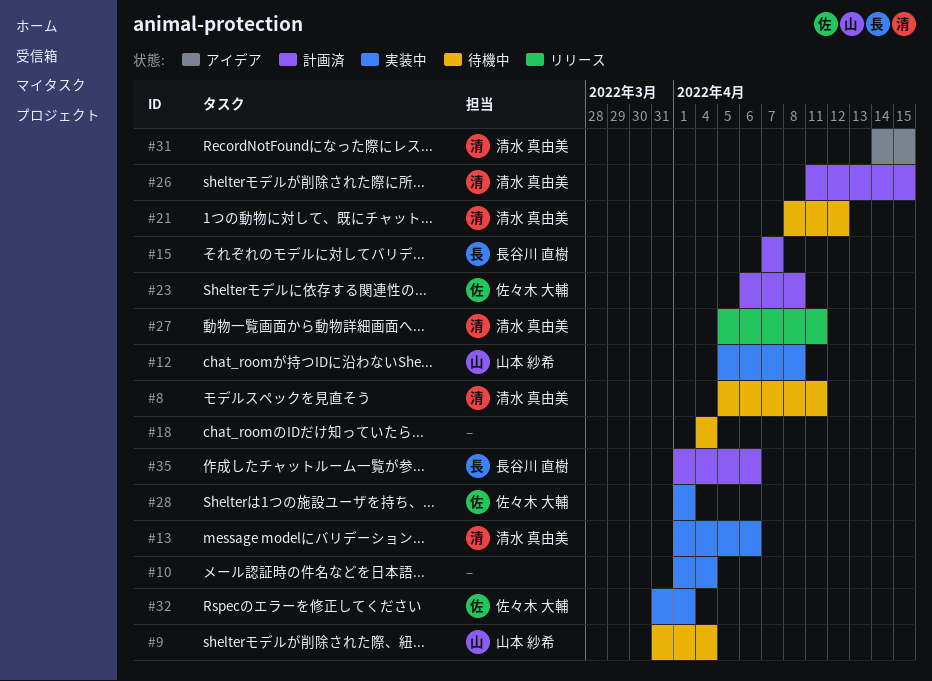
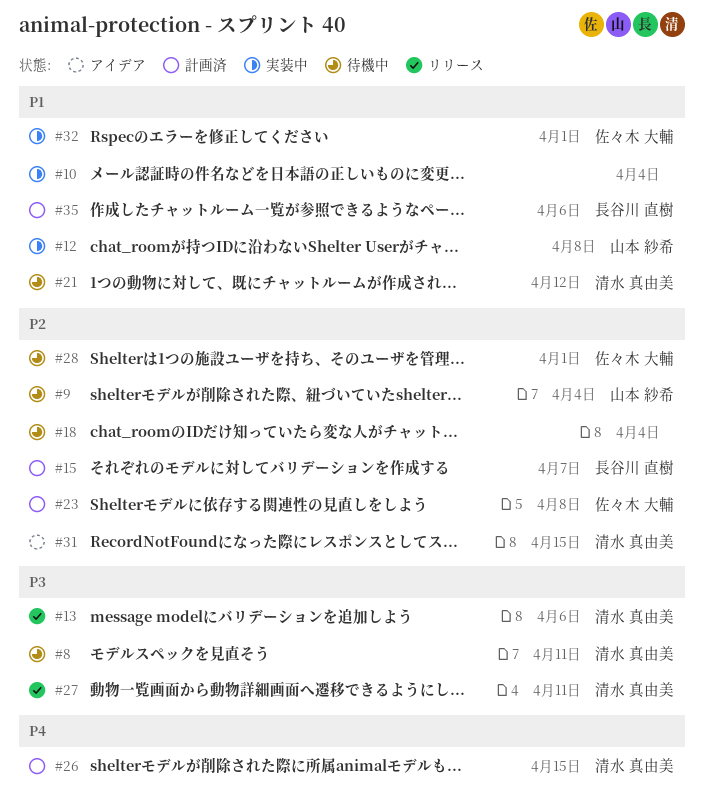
#13, status: 実装中 -> リリース
#28, status: 実装中 -> 待機中

